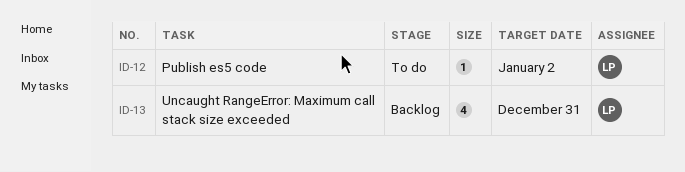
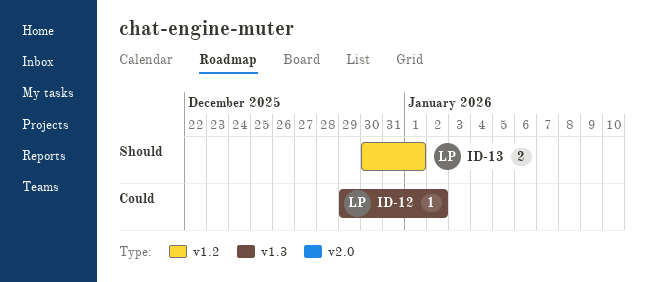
ID-13, estimate: 4 -> 2
ID-13, due: Dec 31 -> Jan 1

